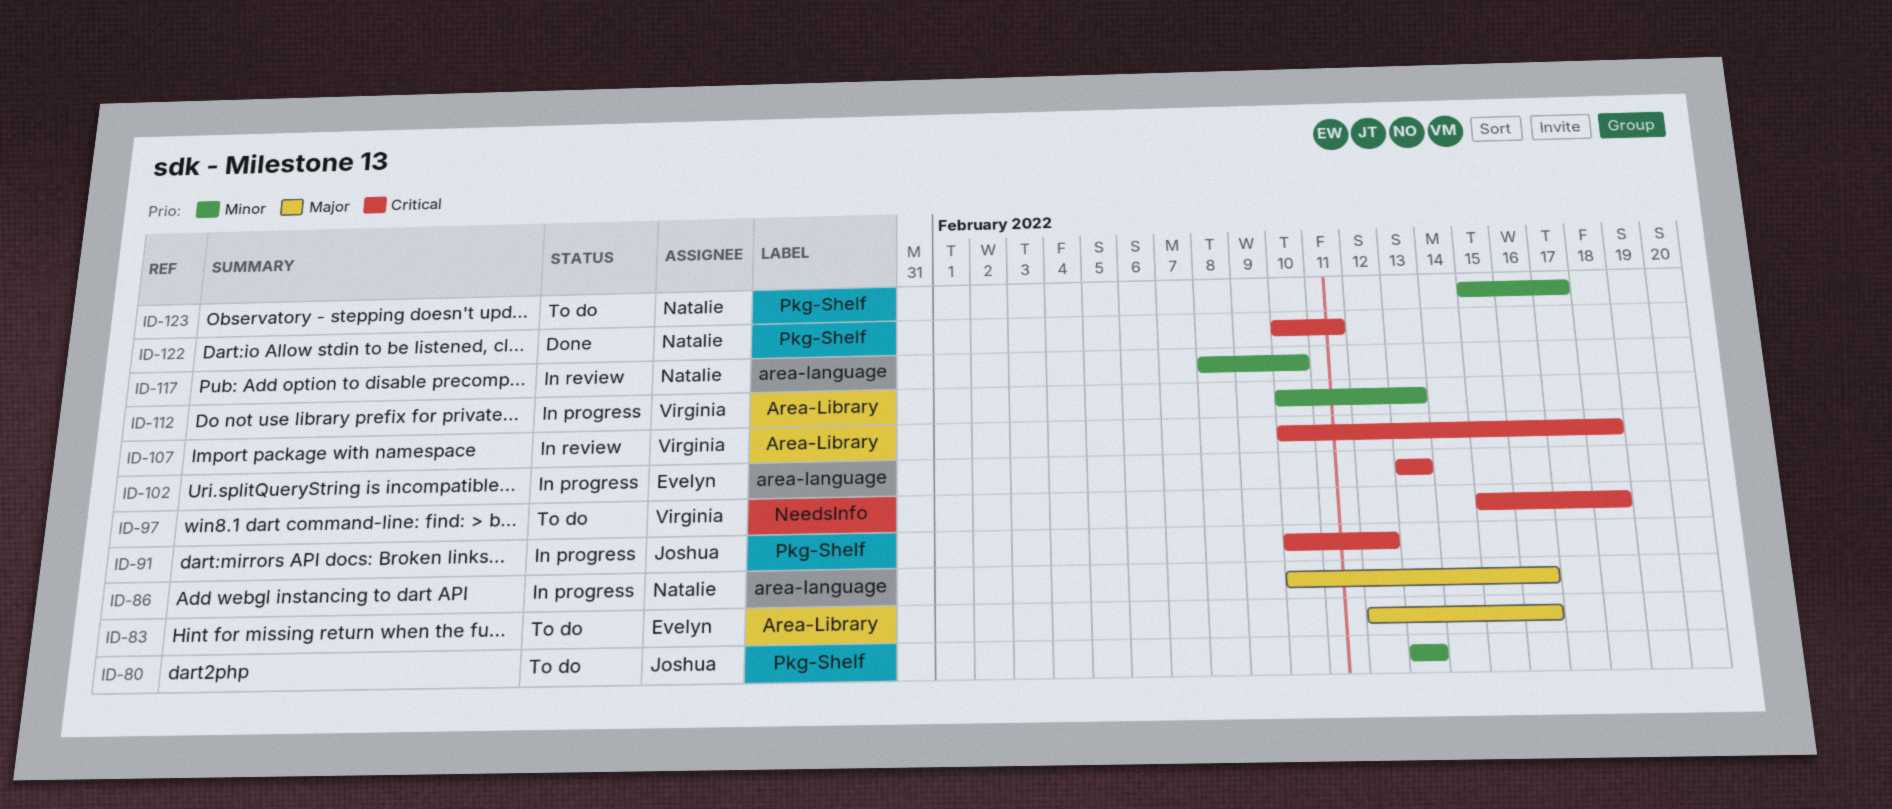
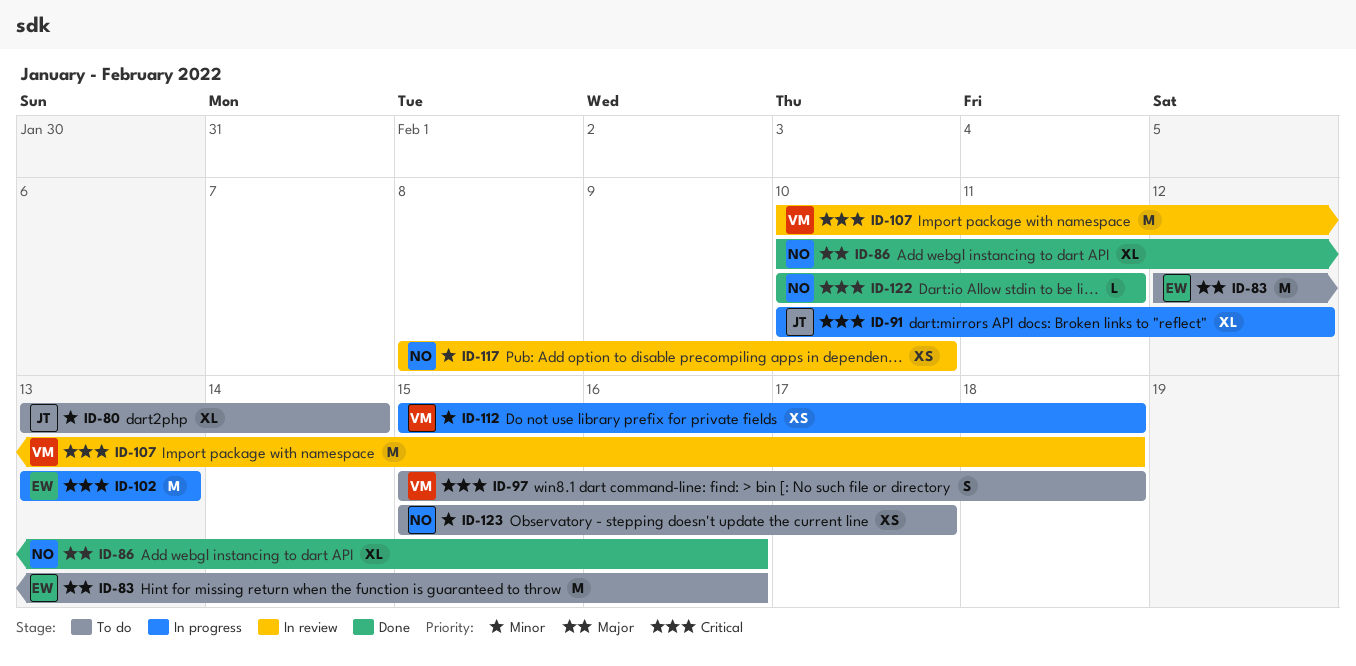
ID-80, due: Feb 13 -> Feb 14
ID-86, status: In progress -> Done
ID-112, start: Feb 10 -> Feb 15
ID-112, due: Feb 13 -> Feb 18

